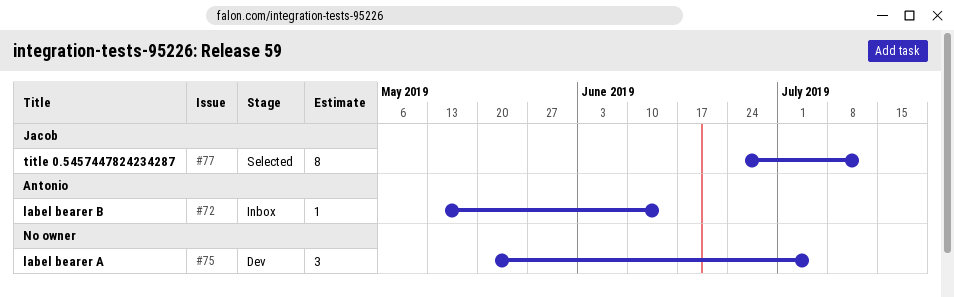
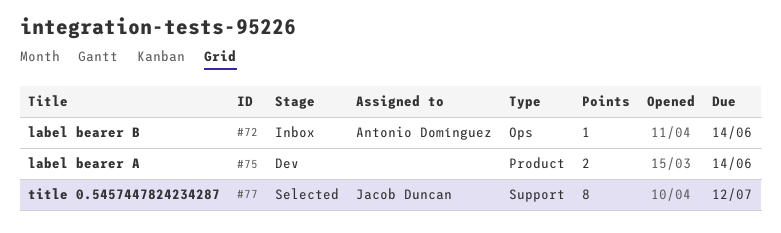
#75, estimate: 3 -> 2
#75, due: Jul 5 -> Jun 14

